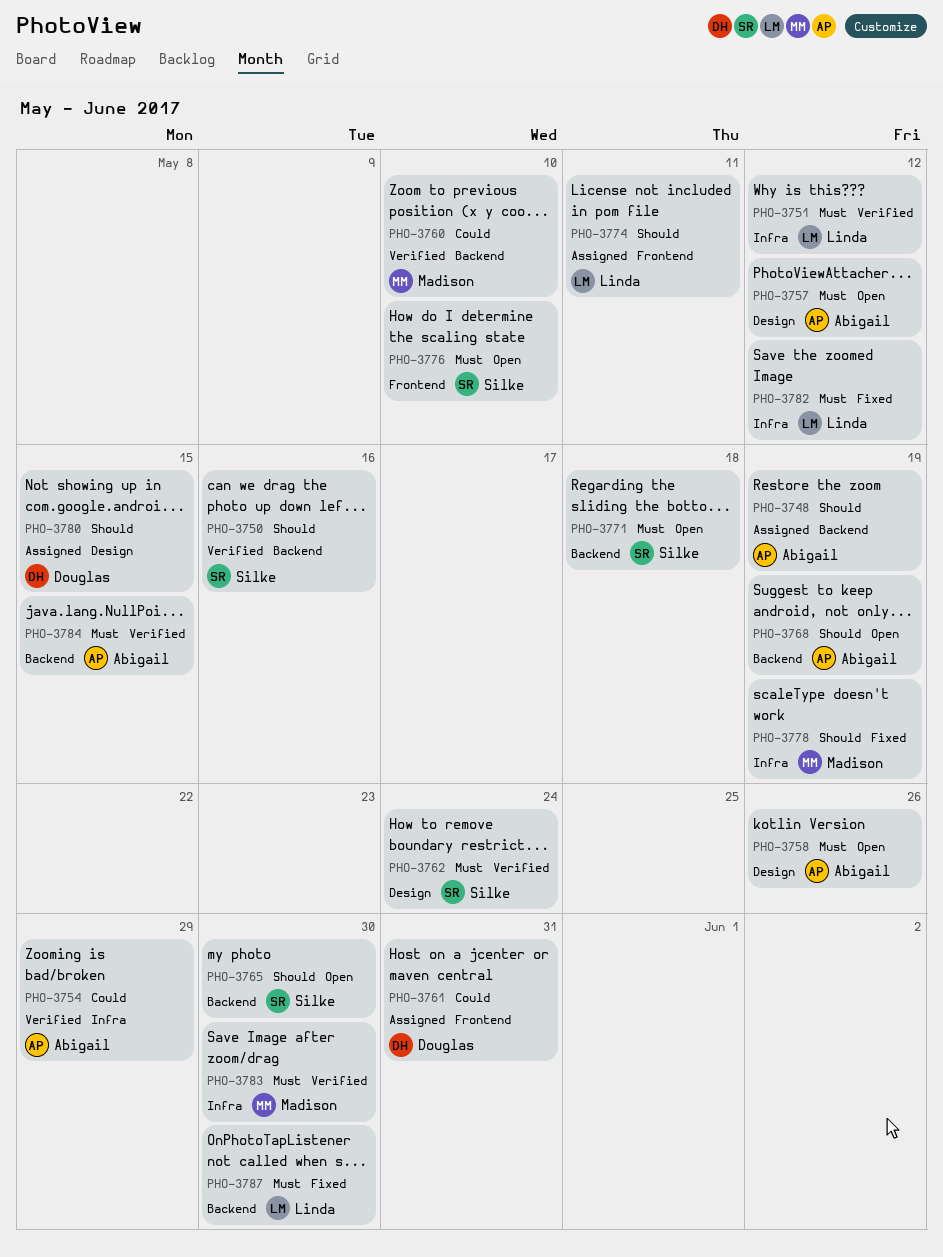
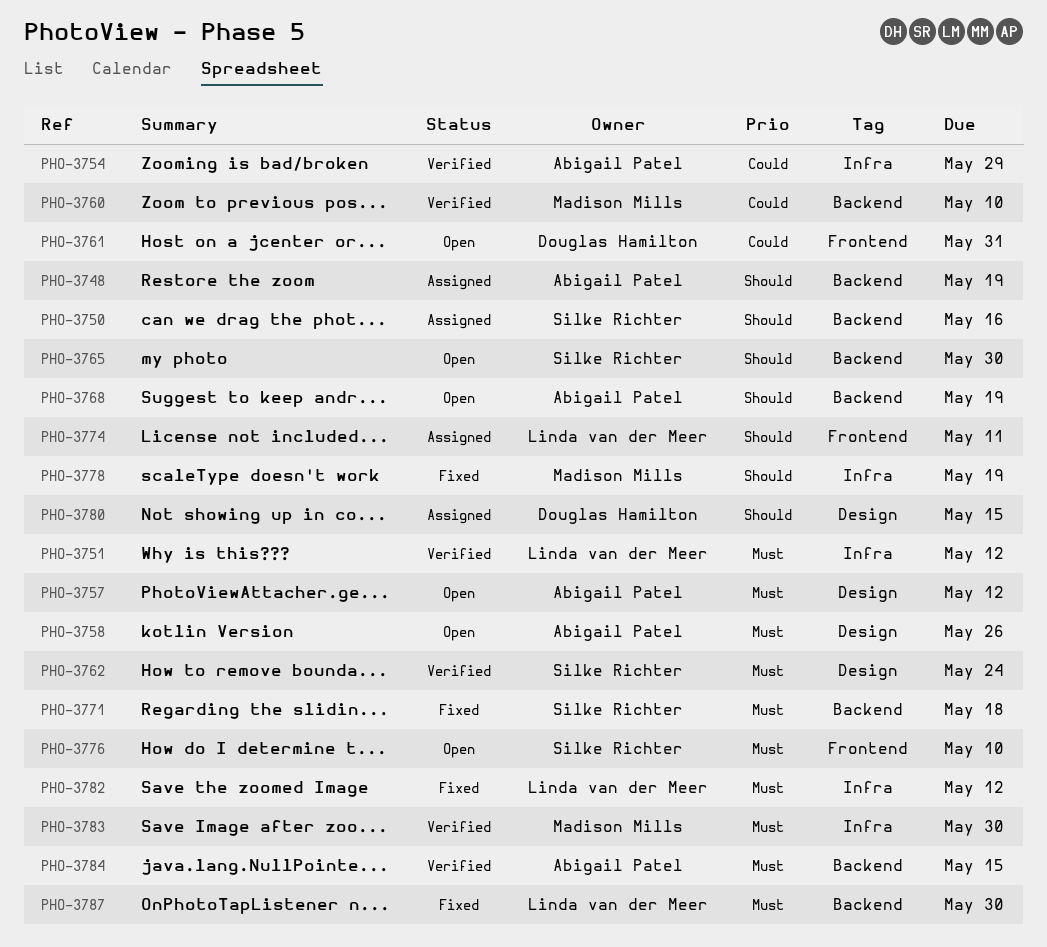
PHO-3750, status: Verified -> Assigned
PHO-3761, status: Assigned -> Open
PHO-3771, status: Open -> Fixed

